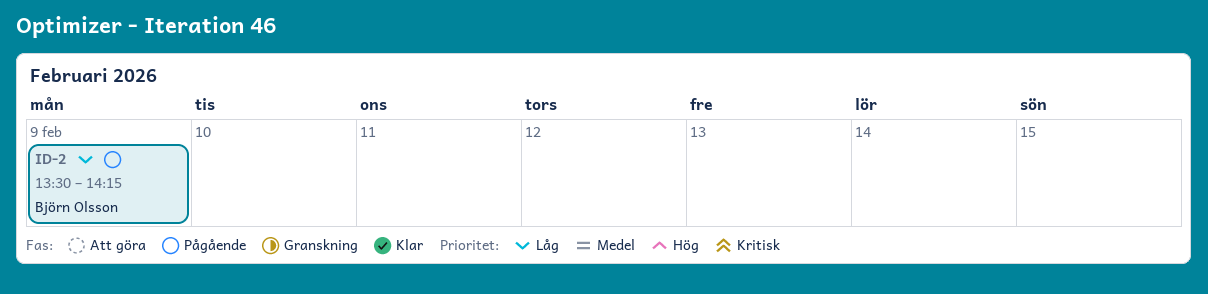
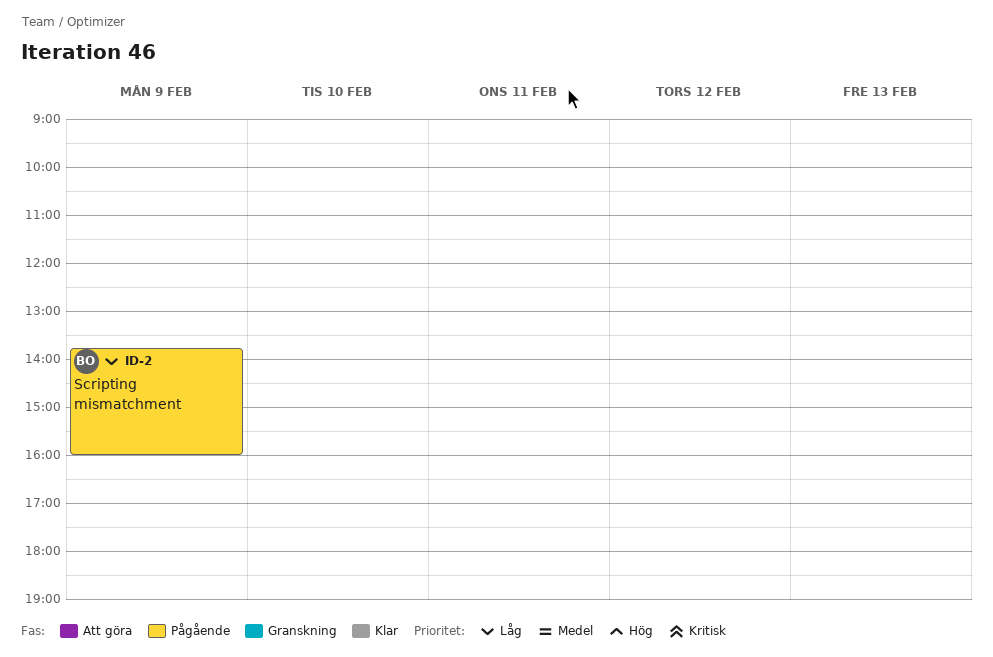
ID-2, begins: 13:30 -> 13:45
ID-2, ends: 14:15 -> 16:00

